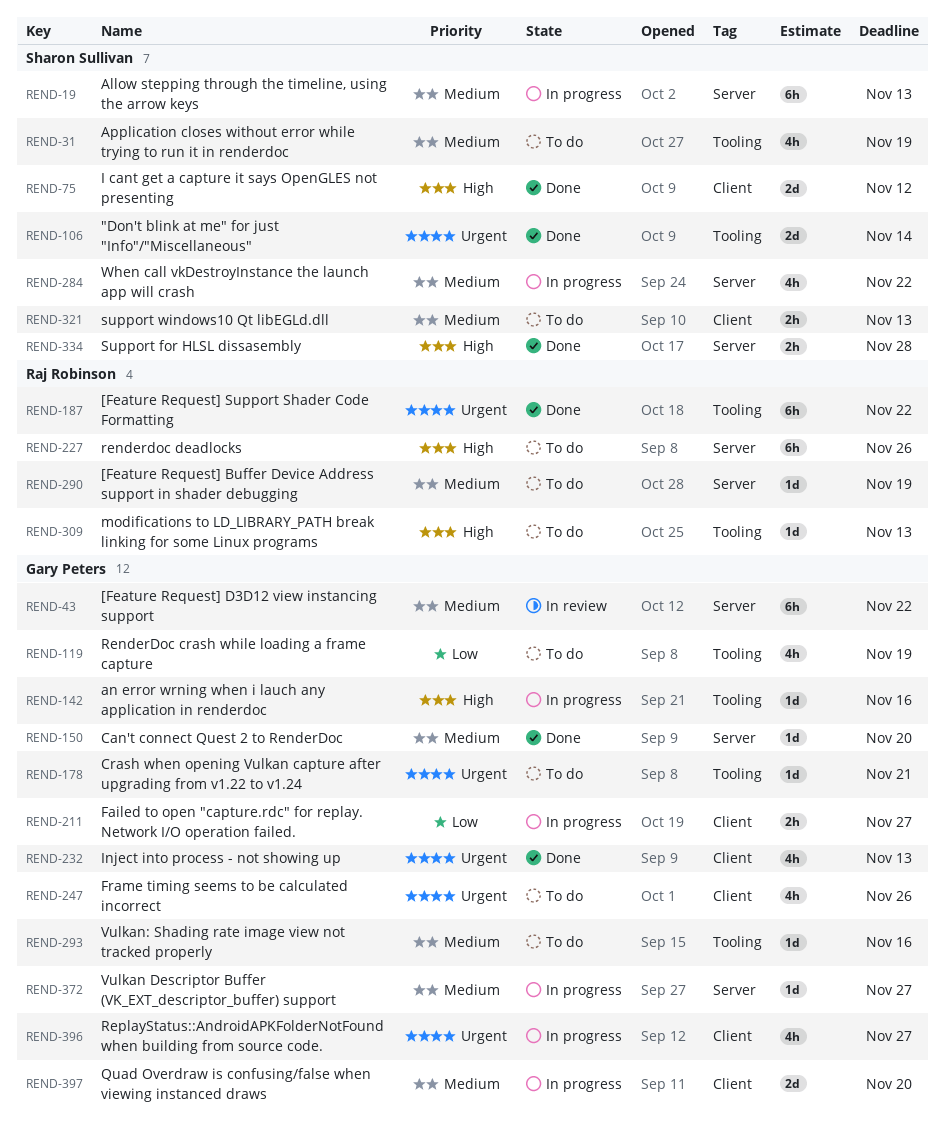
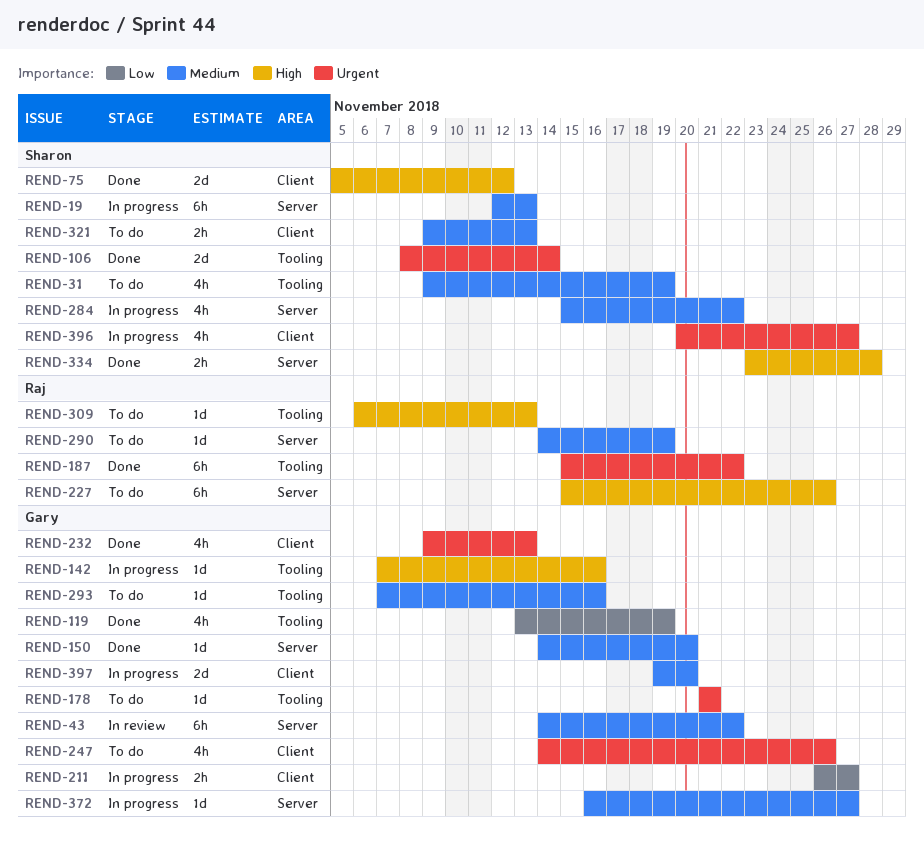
REND-119, status: To do -> Done
REND-396, owner: Gary Peters -> Sharon Sullivan

